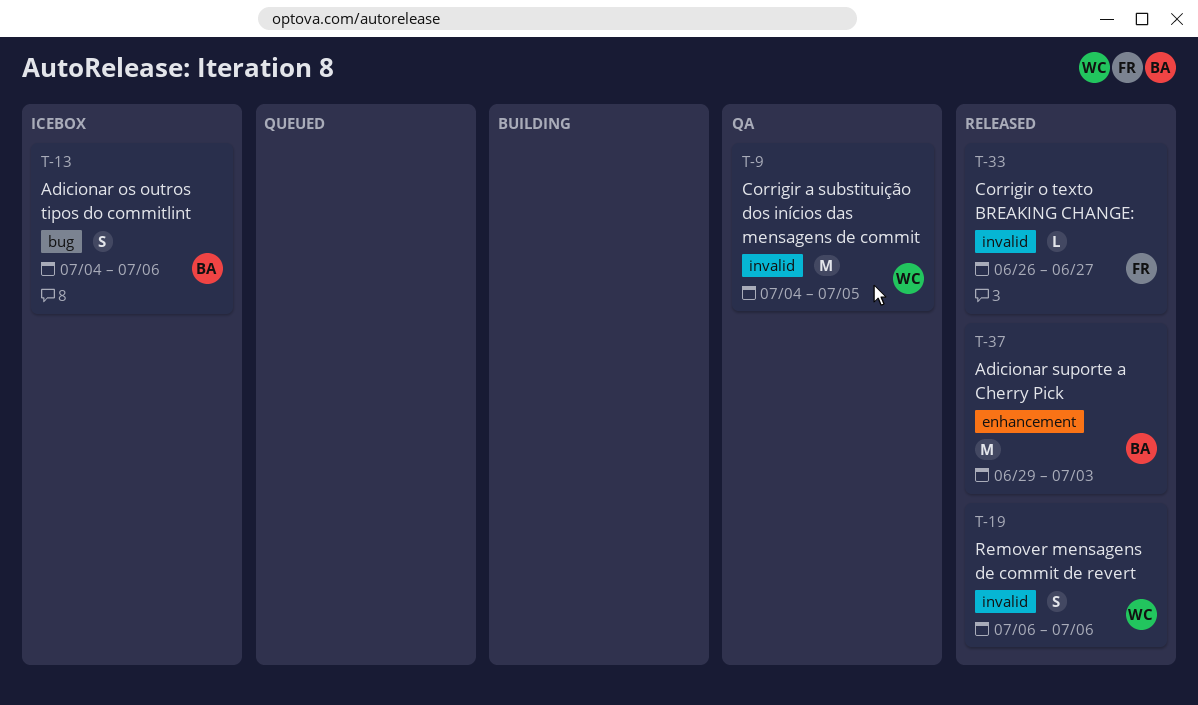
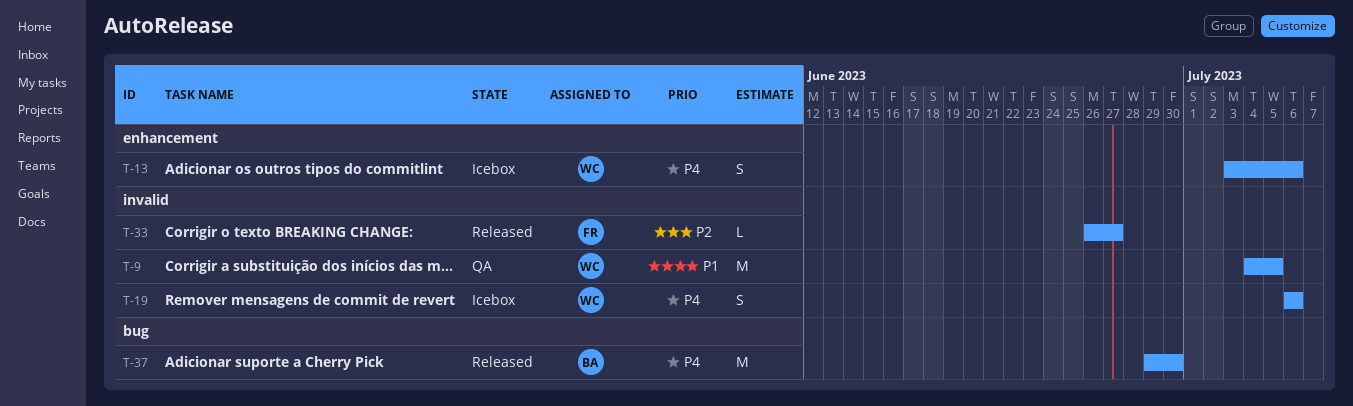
T-13, owner: BA -> WC
T-13, label: bug -> enhancement
T-13, start: Jul 4 -> Jul 3
T-19, status: Released -> Icebox
T-37, label: enhancement -> bug
T-37, due: Jul 3 -> Jun 30

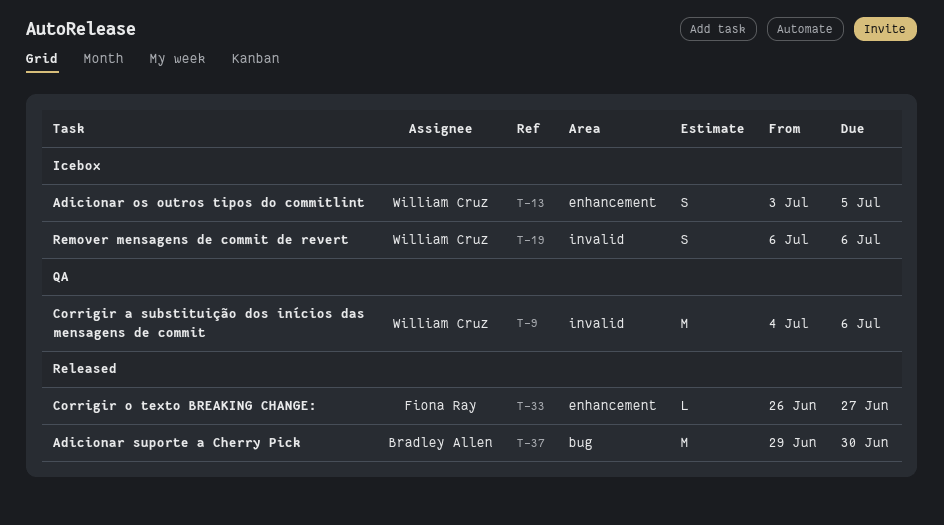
T-9, due: Jul 5 -> Jul 6
T-13, due: Jul 6 -> Jul 5
T-33, label: invalid -> enhancement

